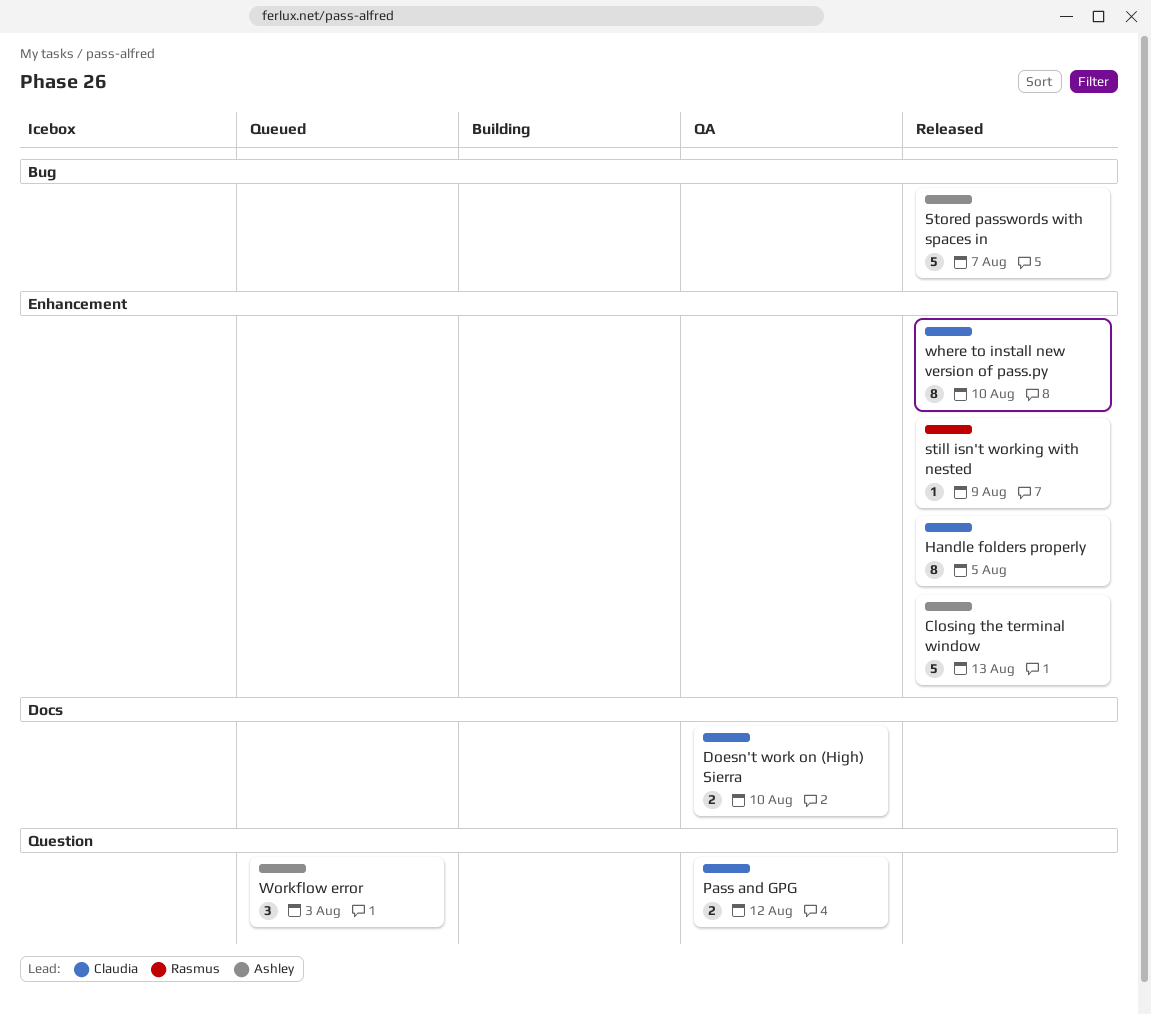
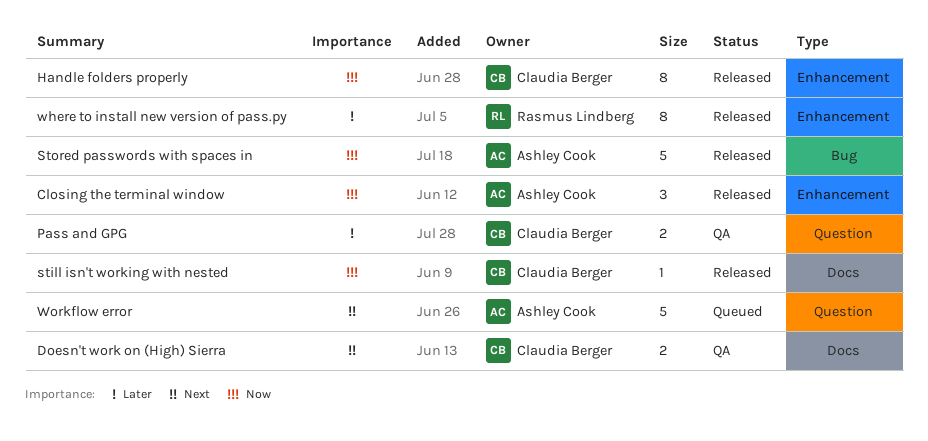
Closing the terminal window, estimate: 5 -> 3
still isn't working with nested, owner: Rasmus Lindberg -> Claudia Berger
still isn't working with nested, label: Enhancement -> Docs
where to install new version of pass.py, owner: Claudia Berger -> Rasmus Lindberg
Workflow error, estimate: 3 -> 5

